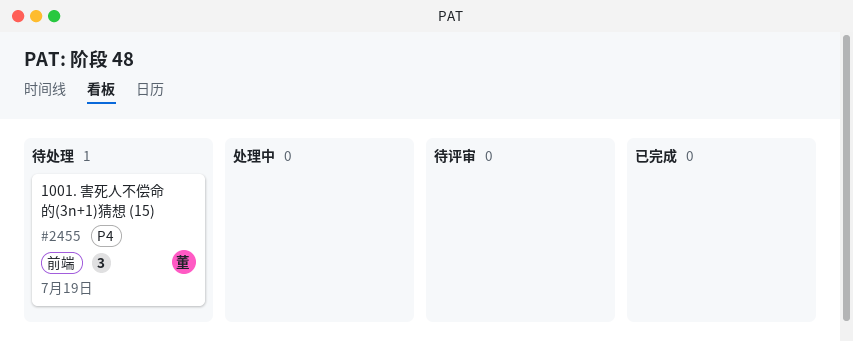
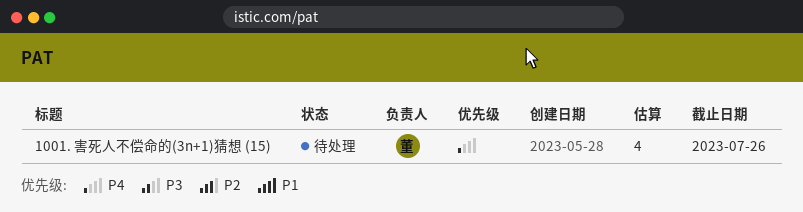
1001. 害死人不偿命的(3n+1)猜想 (15), estimate: 3 -> 4
1001. 害死人不偿命的(3n+1)猜想 (15), due: Jul 19 -> Jul 26

